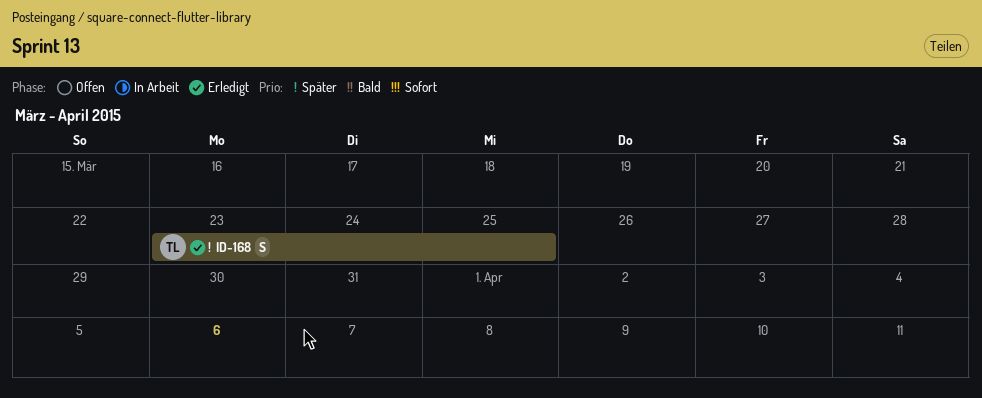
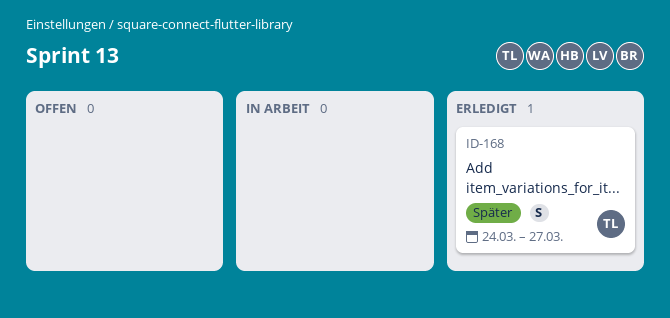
ID-168, start: Mar 23 -> Mar 24
ID-168, due: Mar 25 -> Mar 27

